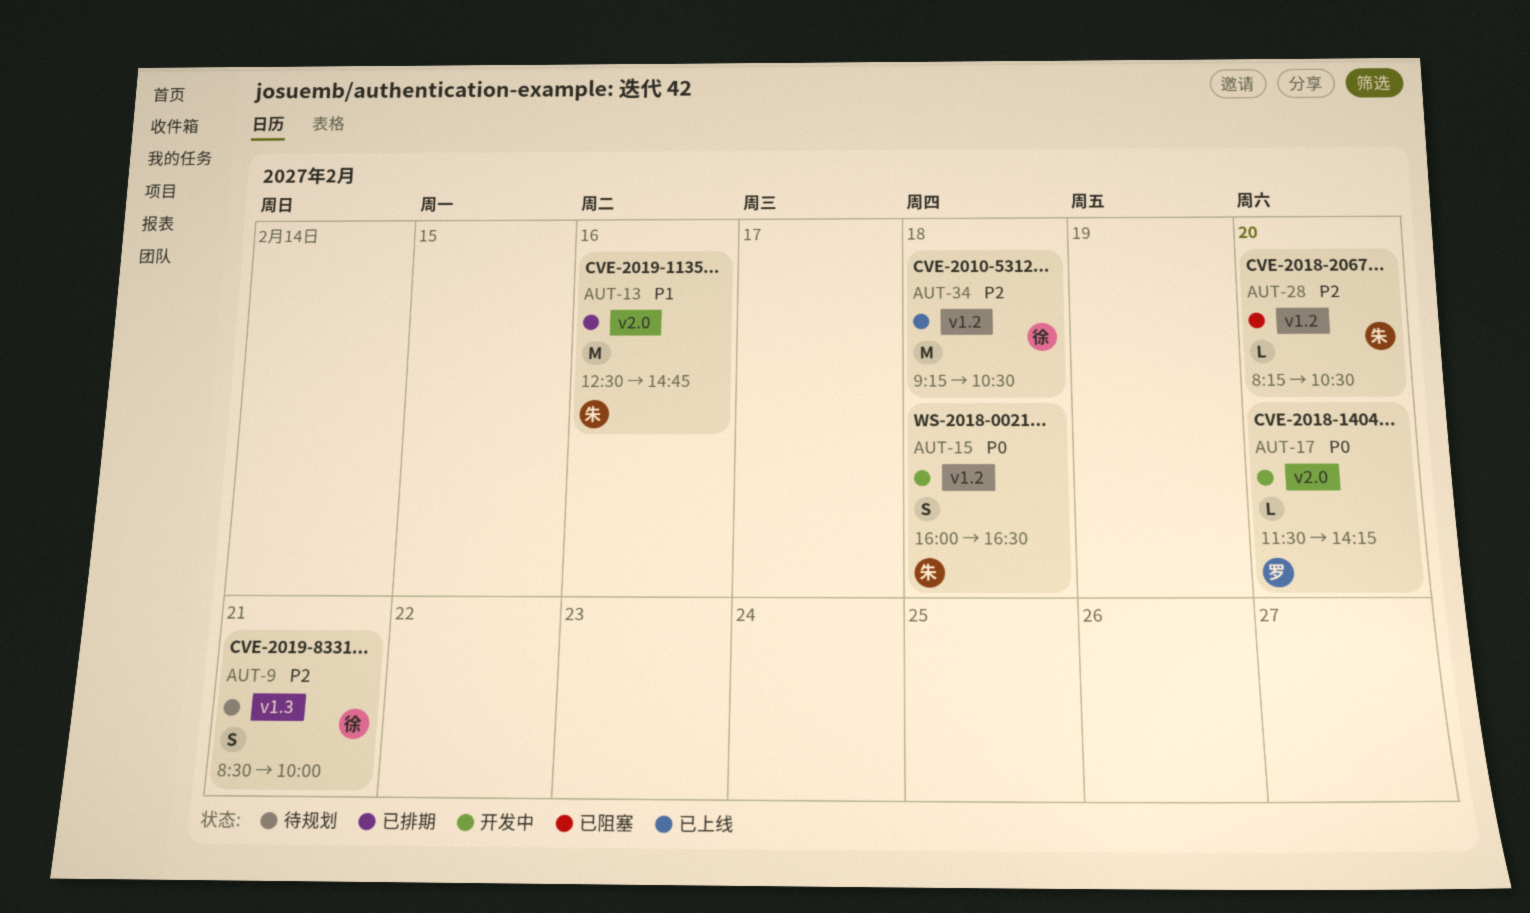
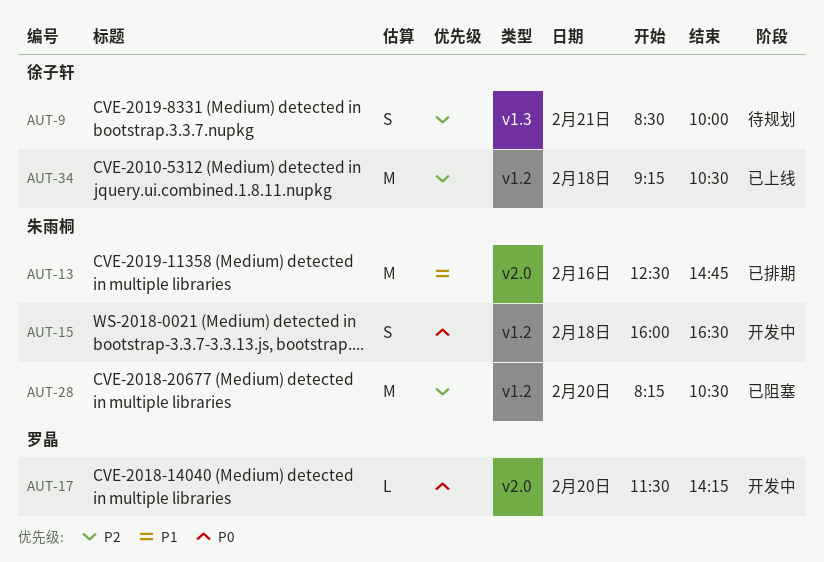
AUT-28, estimate: L -> M

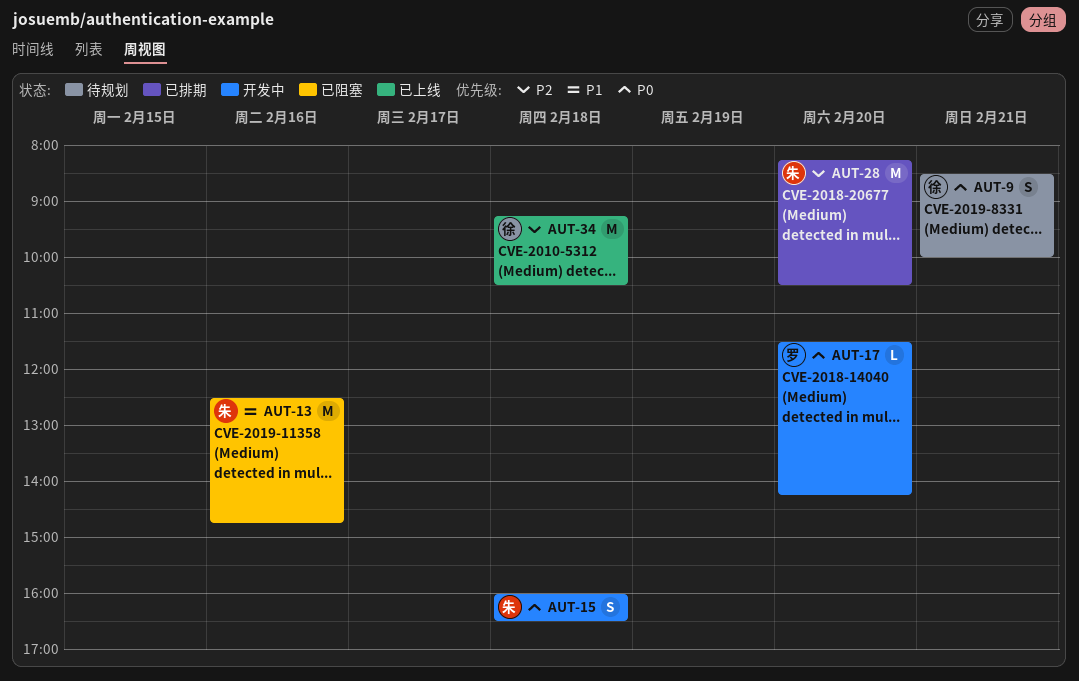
AUT-9, priority: P2 -> P0
AUT-13, status: 已排期 -> 已阻塞
AUT-28, status: 已阻塞 -> 已排期

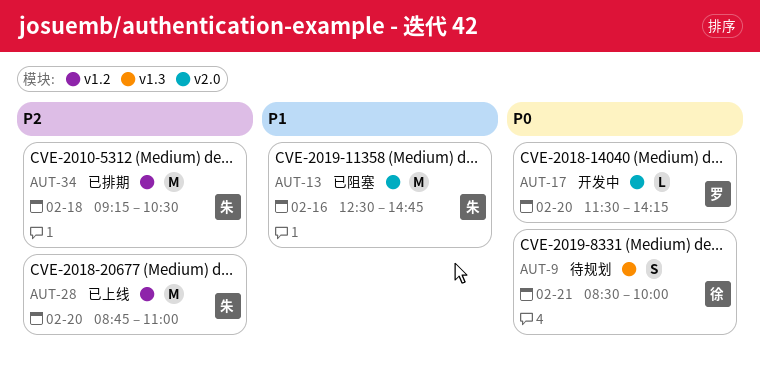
AUT-15: present -> none
AUT-28, status: 已排期 -> 已上线
AUT-28, begins: 08:15 -> 08:45
AUT-28, ends: 10:30 -> 11:00
AUT-34, status: 已上线 -> 已排期
AUT-34, owner: 徐 -> 朱

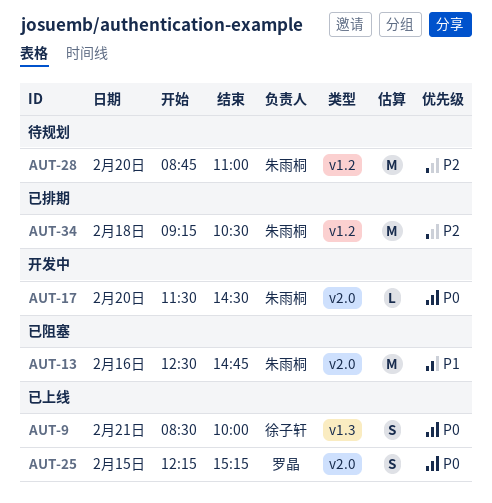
AUT-9, status: 待规划 -> 已上线
AUT-17, owner: 罗晶 -> 朱雨桐
AUT-17, ends: 14:15 -> 14:30
AUT-25: none -> present
AUT-28, status: 已上线 -> 待规划

